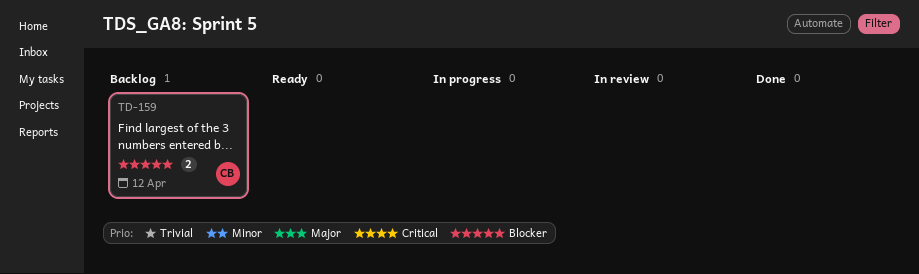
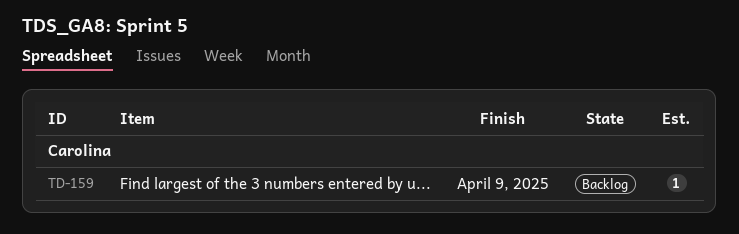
TD-159, estimate: 2 -> 1
TD-159, due: Apr 12 -> Apr 9

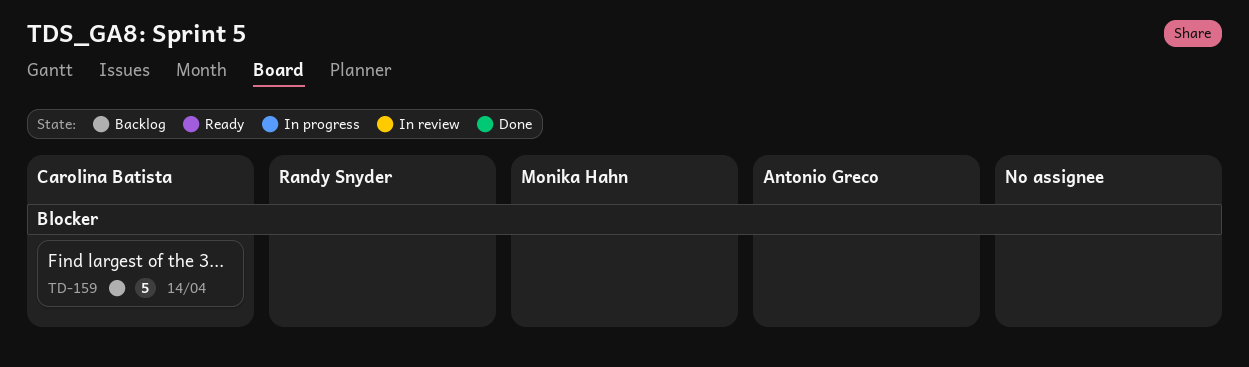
TD-159, estimate: 1 -> 5
TD-159, due: Apr 9 -> Apr 14

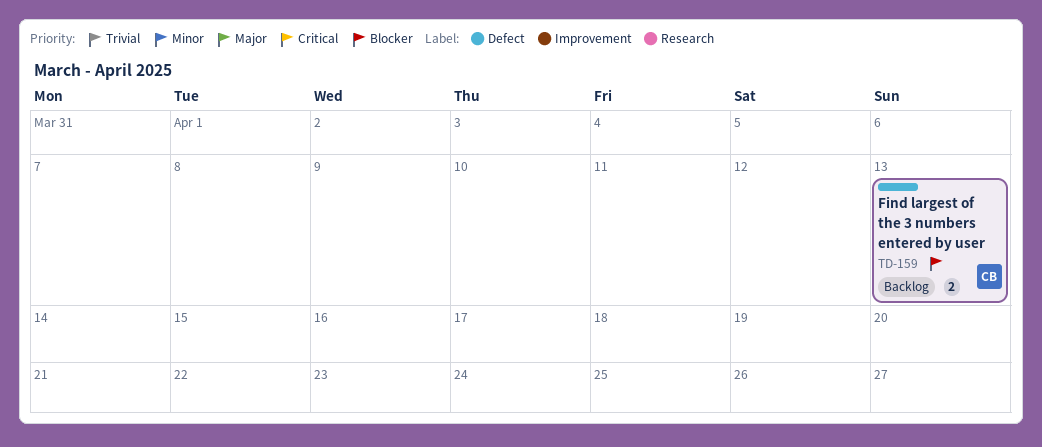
TD-159, estimate: 5 -> 2
TD-159, due: Apr 14 -> Apr 13

